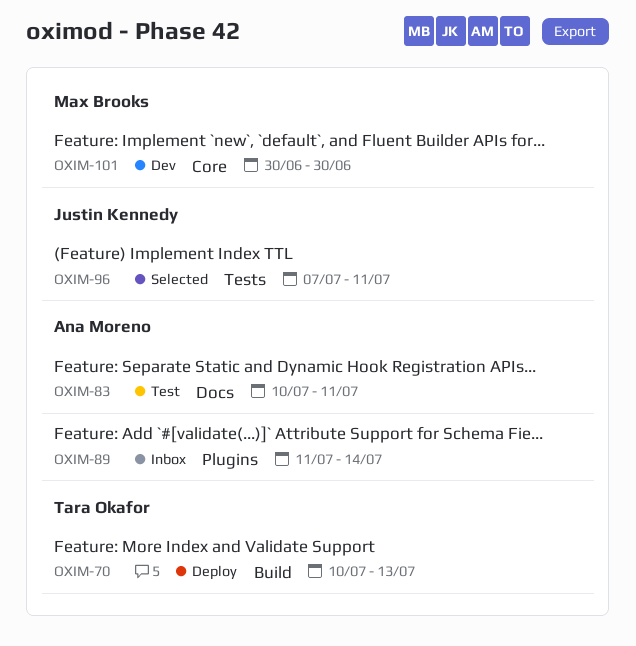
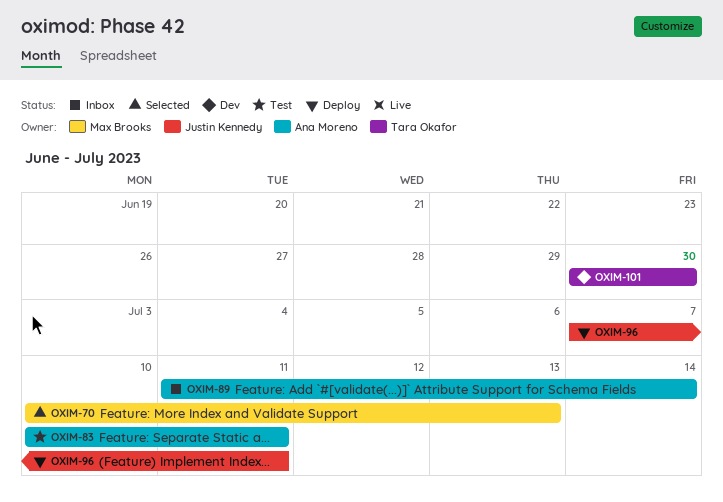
OXIM-70, status: Deploy -> Selected
OXIM-70, owner: Tara Okafor -> Max Brooks
OXIM-96, status: Selected -> Deploy
OXIM-101, owner: Max Brooks -> Tara Okafor

